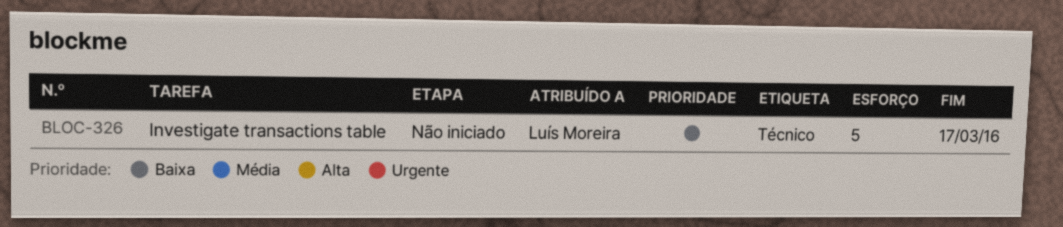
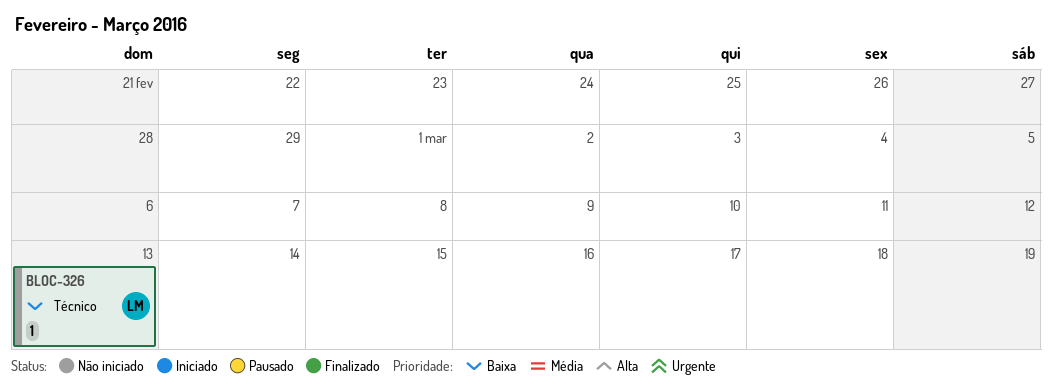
BLOC-326, estimate: 5 -> 1
BLOC-326, due: Mar 17 -> Mar 13

